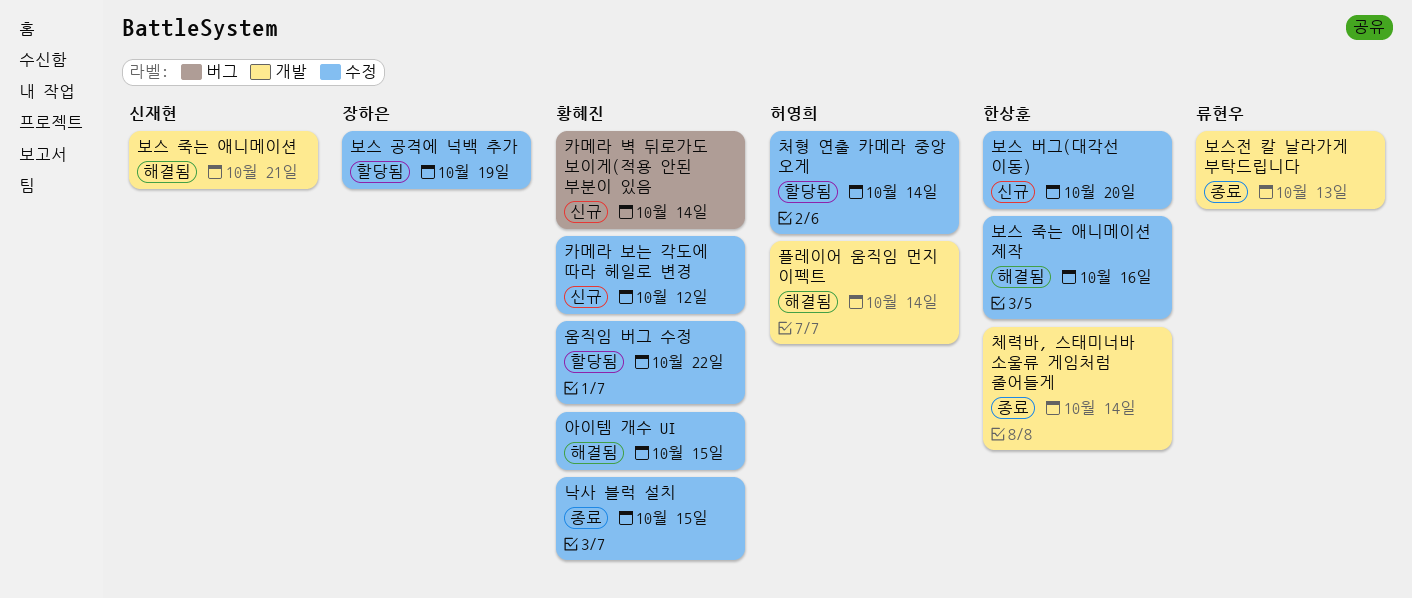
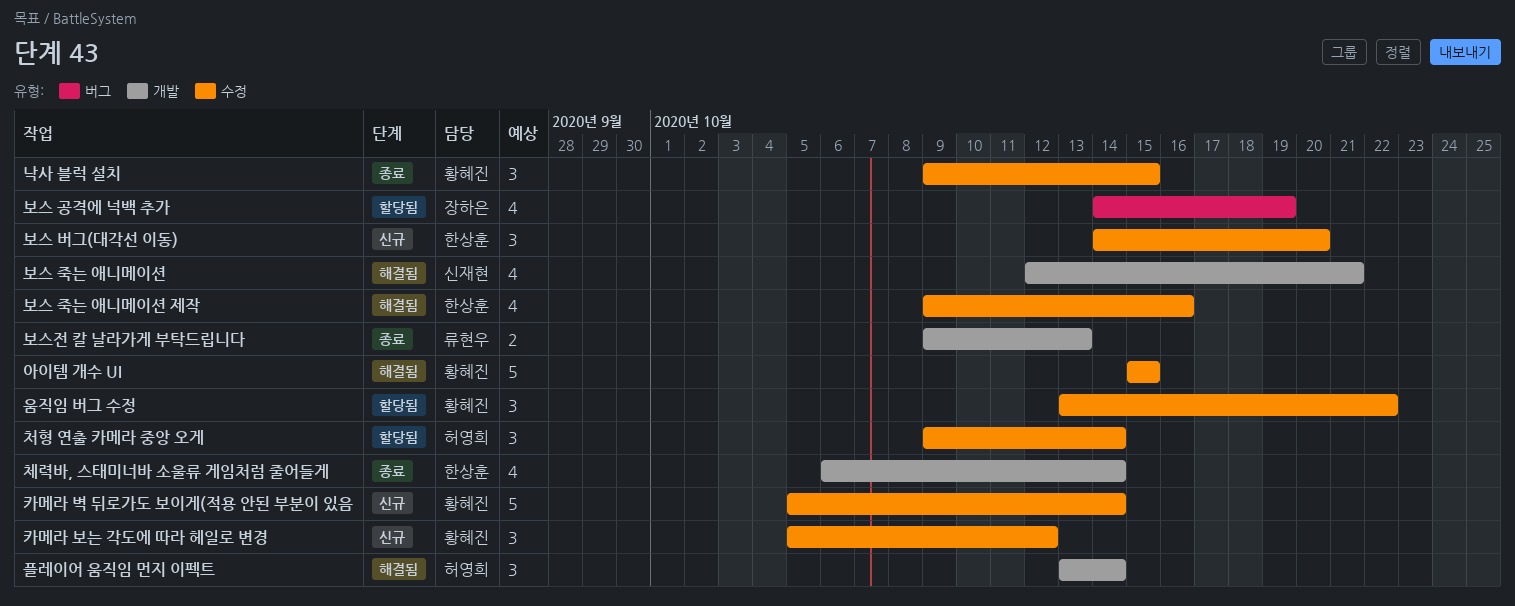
보스 공격에 넉백 추가, label: 수정 -> 버그
카메라 벽 뒤로가도 보이게(적용 안된 부분이 있음, label: 버그 -> 수정

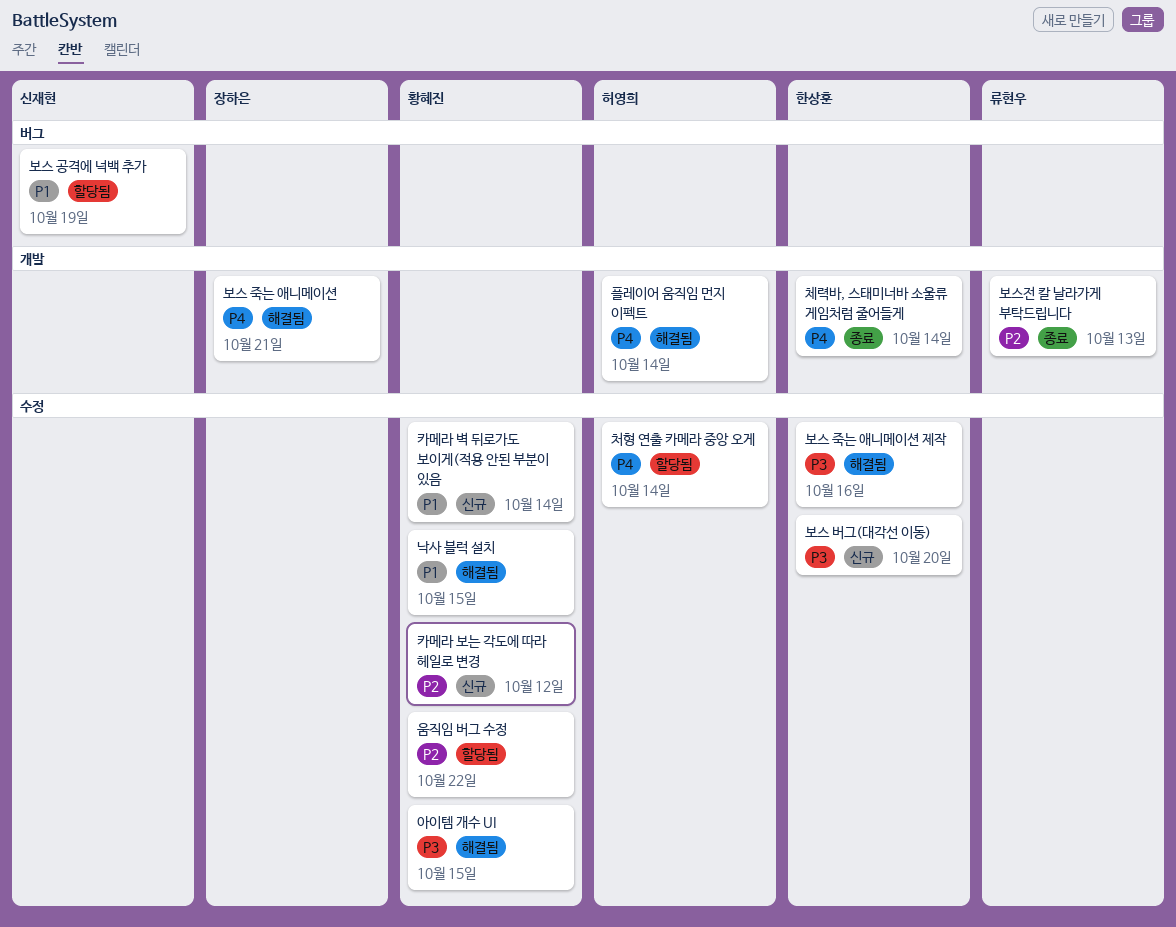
낙사 블럭 설치, status: 종료 -> 해결됨
보스 공격에 넉백 추가, owner: 장하은 -> 신재현
보스 죽는 애니메이션, owner: 신재현 -> 장하은

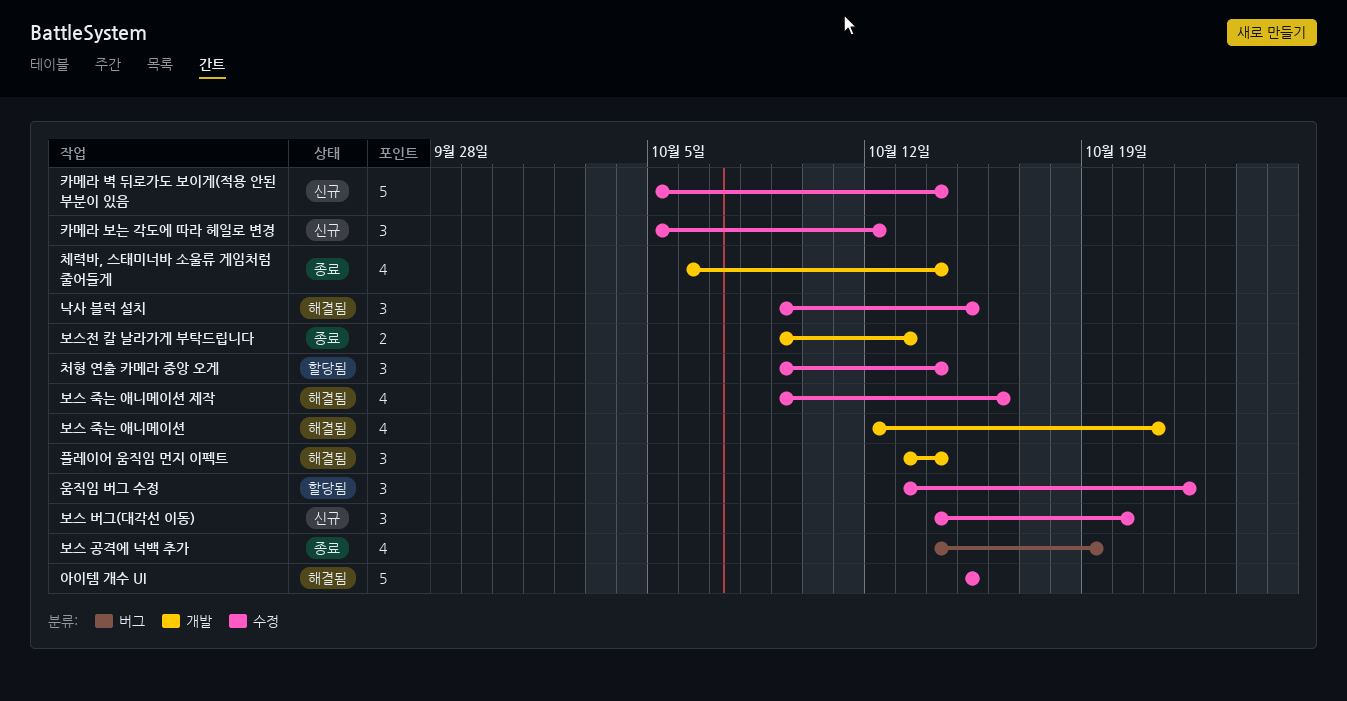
보스 공격에 넉백 추가, status: 할당됨 -> 종료

